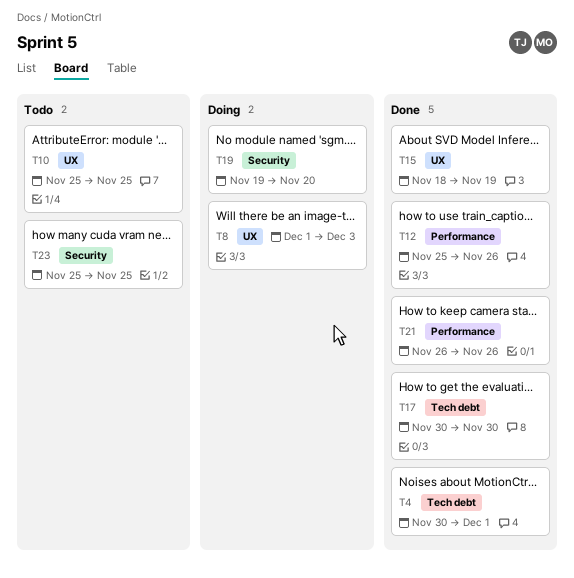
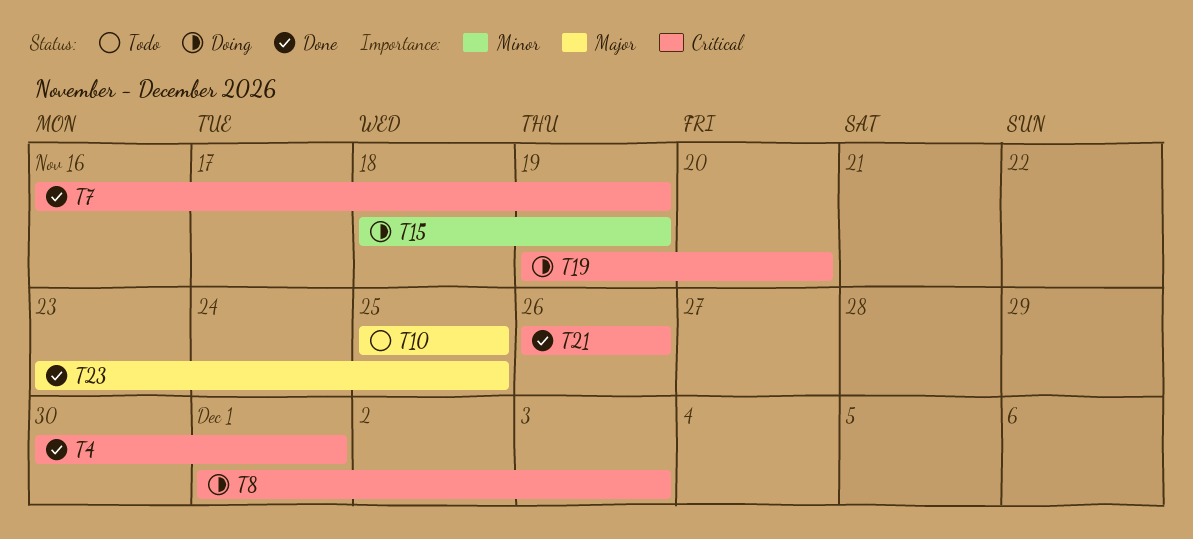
T7: none -> present
T12: present -> none
T15, status: Done -> Doing
T17: present -> none
T23, status: Todo -> Done
T23, start: Nov 25 -> Nov 23

